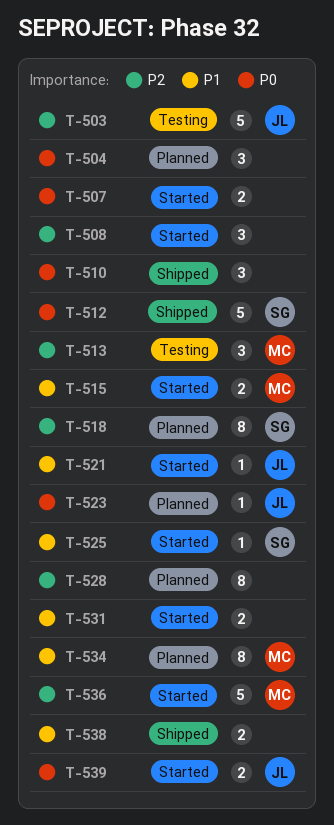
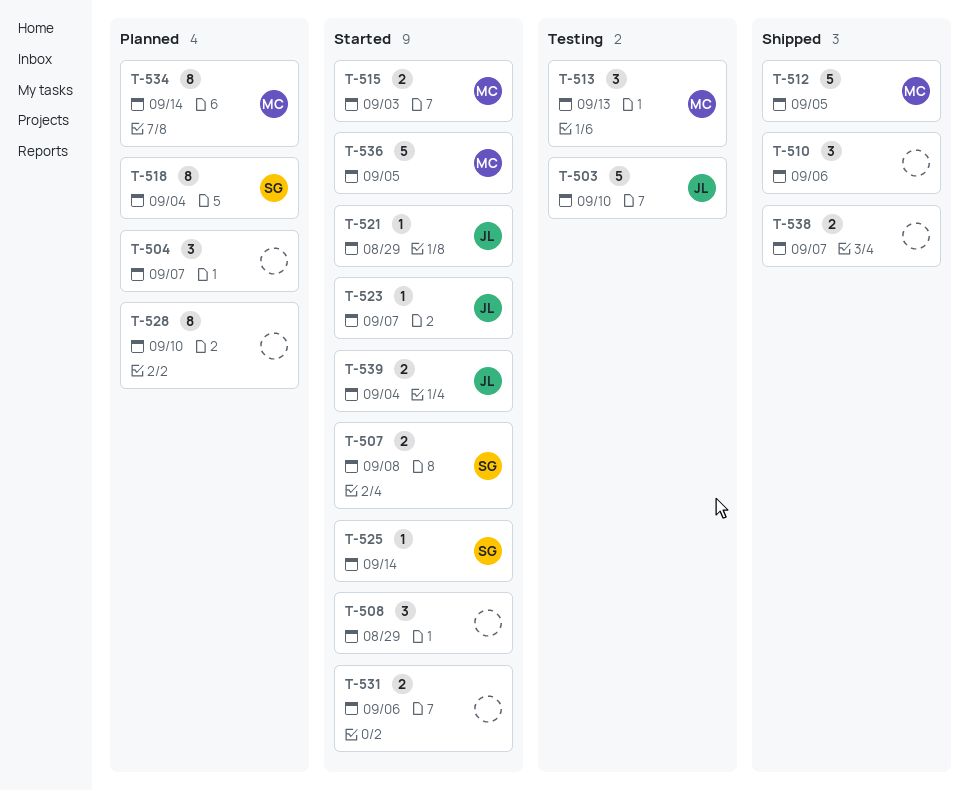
T-507, owner: none -> SG
T-512, owner: SG -> MC
T-523, status: Planned -> Started

